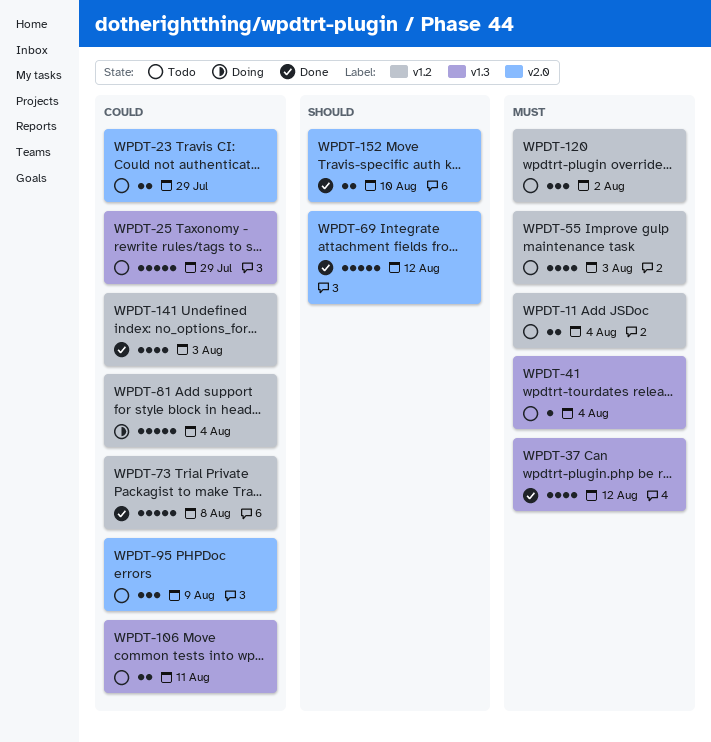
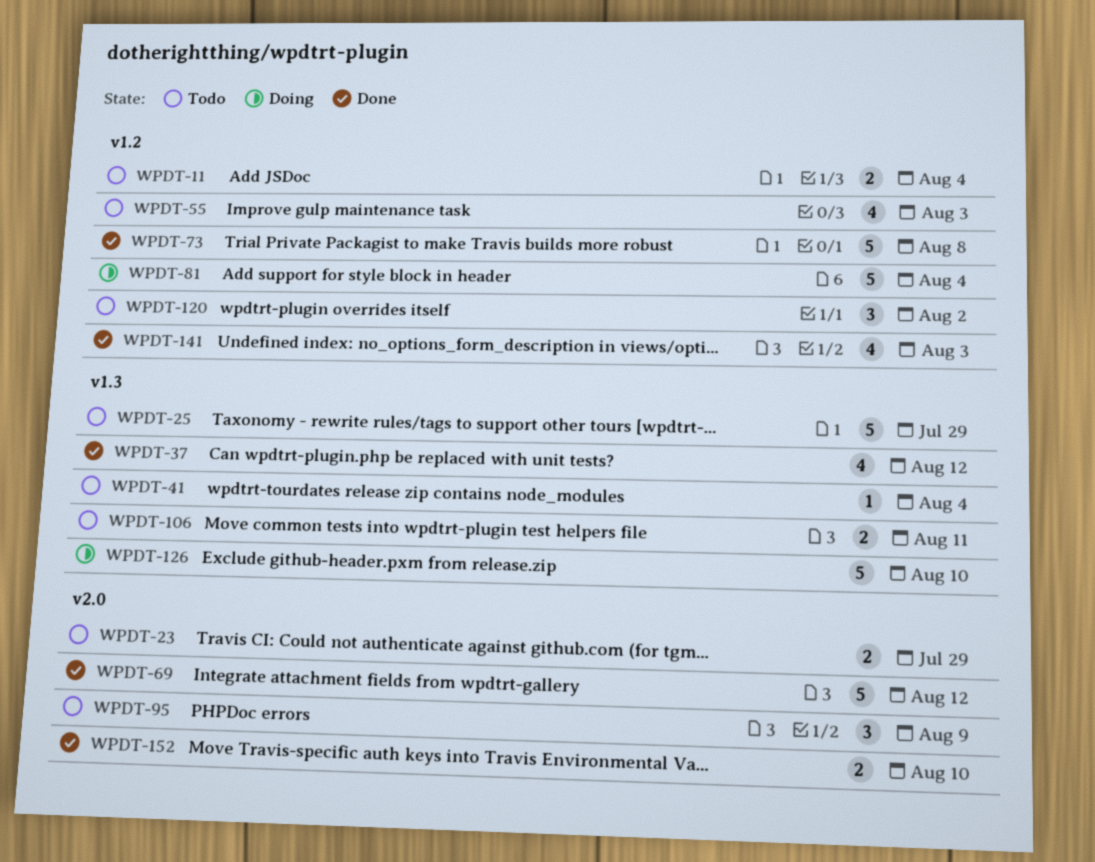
WPDT-126: none -> present

